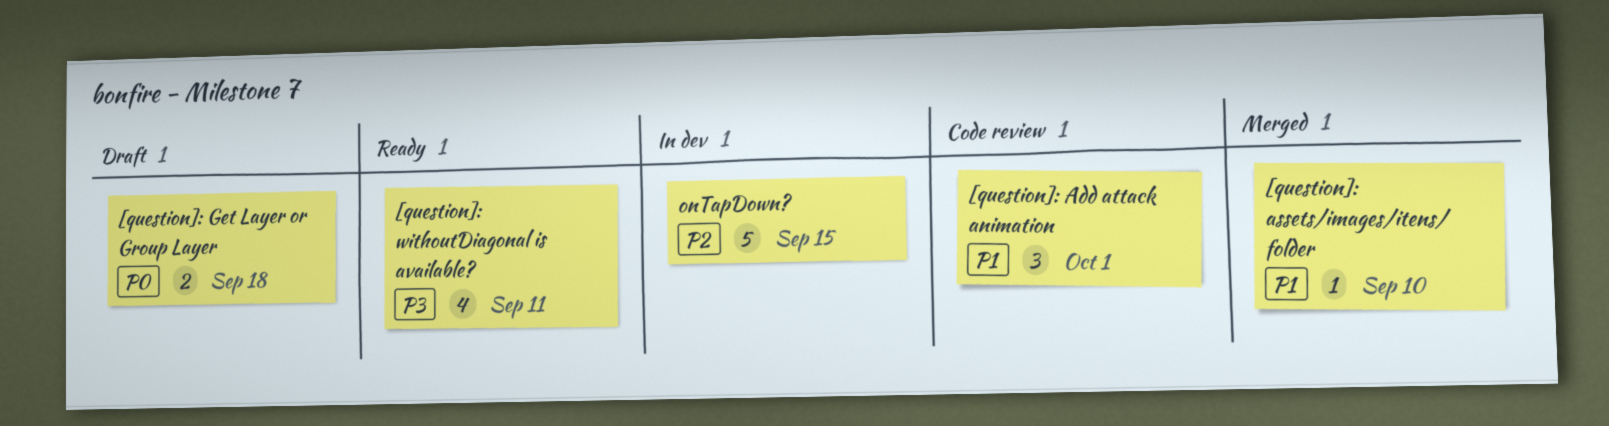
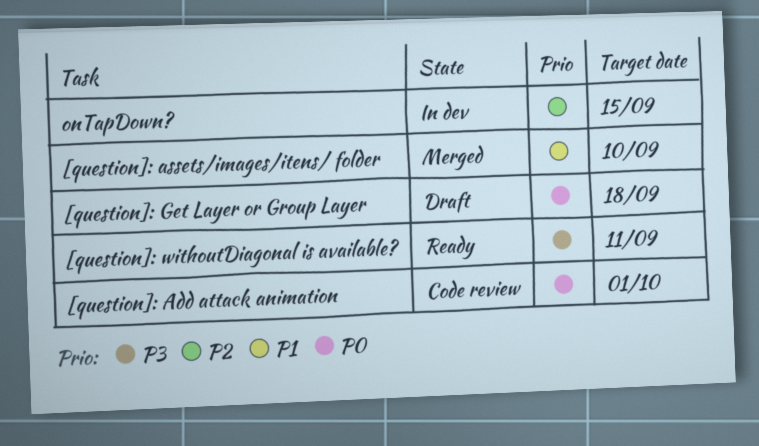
[question]: Add attack animation, priority: P1 -> P0

